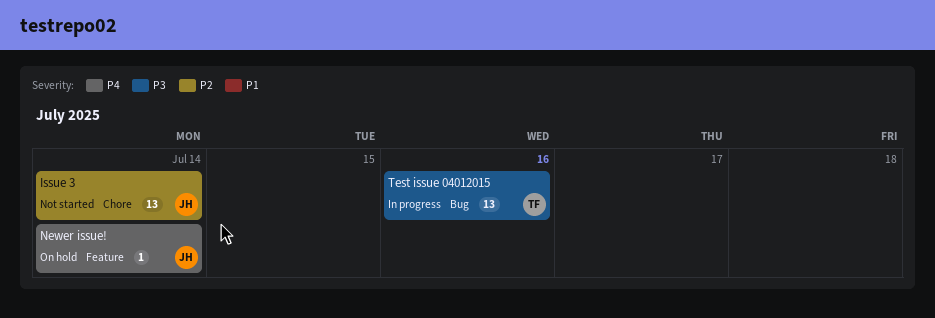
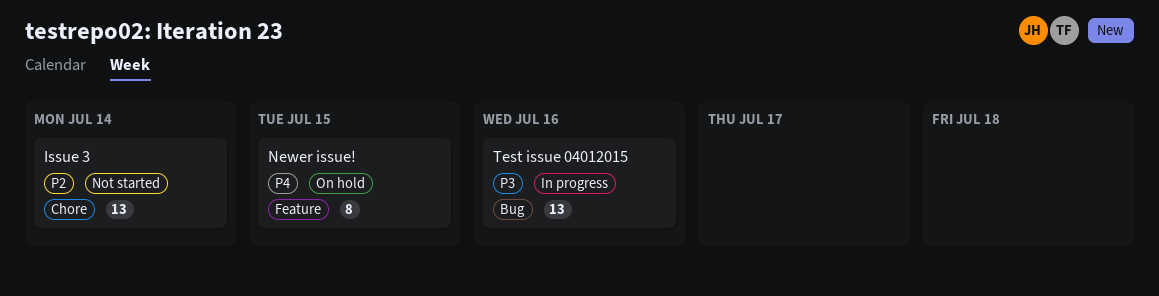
Newer issue!, estimate: 1 -> 8
Newer issue!, due: Jul 14 -> Jul 15

